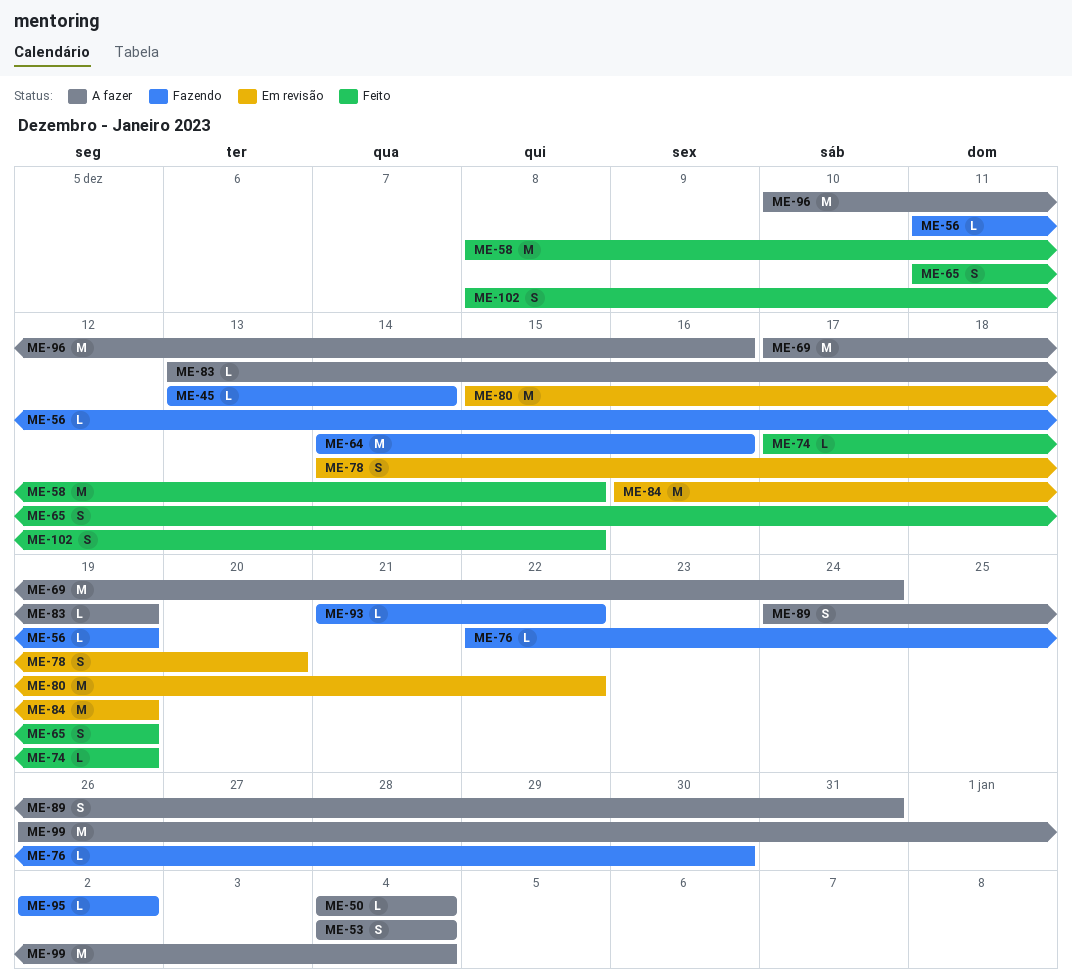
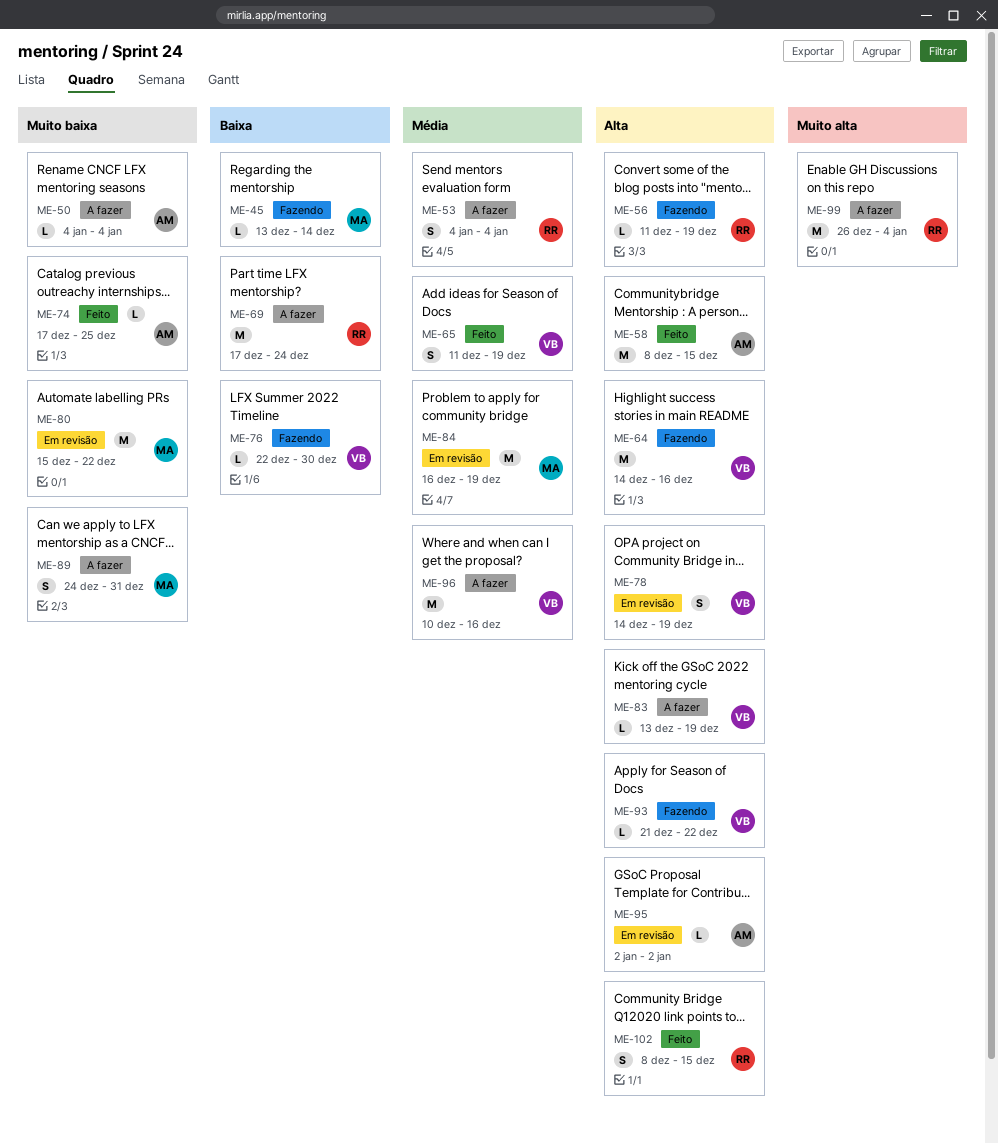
ME-74, due: Dec 19 -> Dec 25
ME-78, due: Dec 20 -> Dec 19
ME-95, status: Fazendo -> Em revisão

